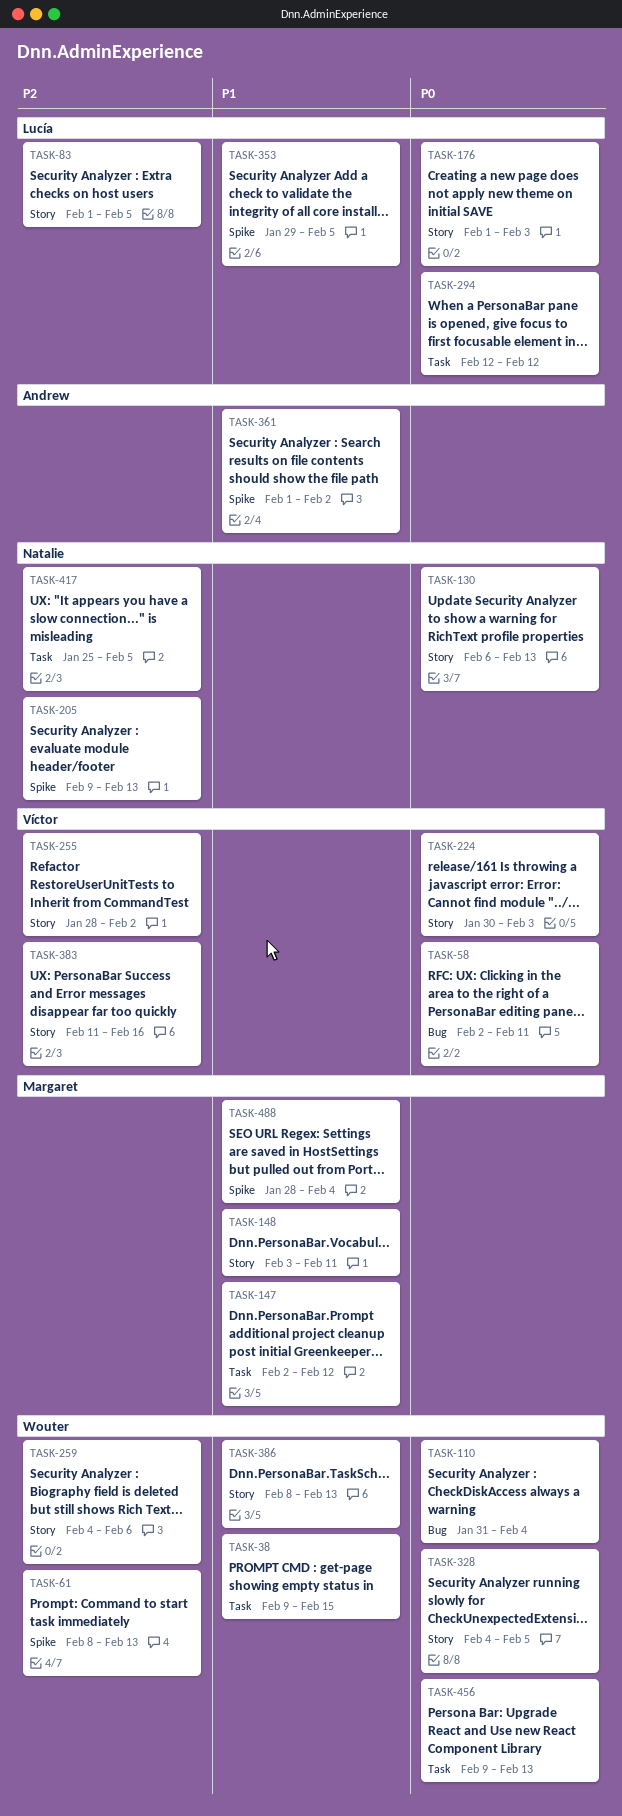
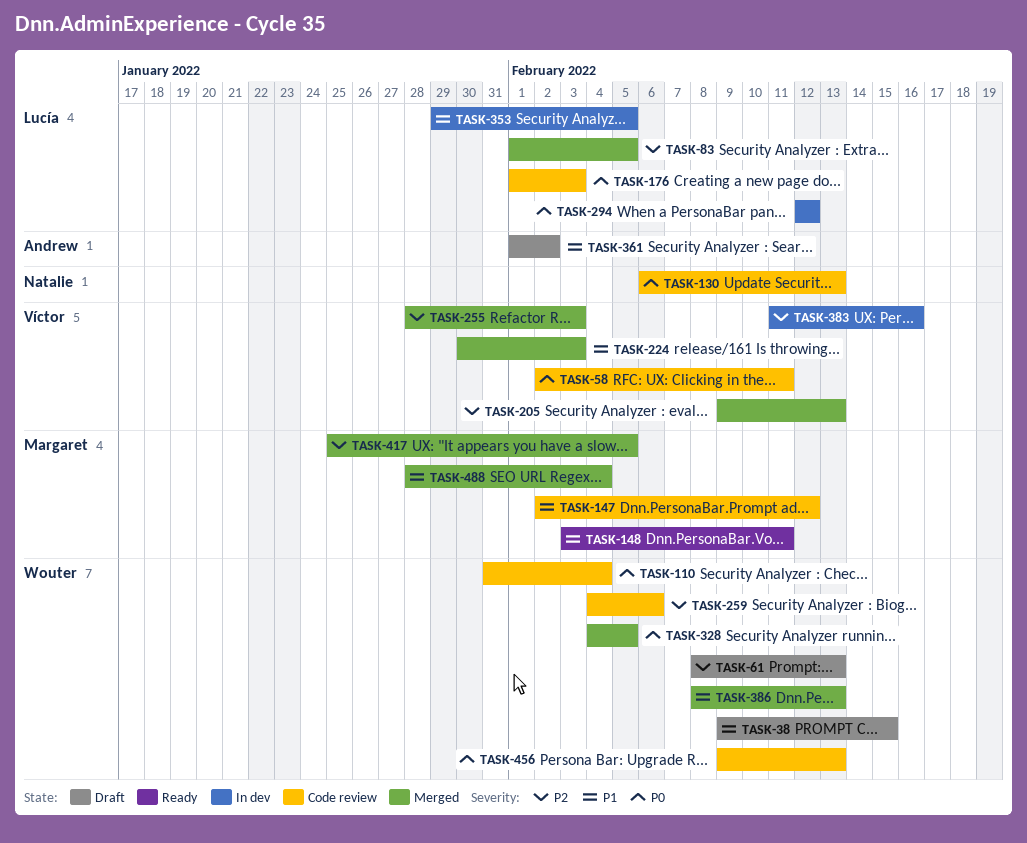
TASK-205, owner: Natalie -> Víctor
TASK-224, priority: P0 -> P1
TASK-255, due: Feb 2 -> Feb 3
TASK-417, owner: Natalie -> Margaret

